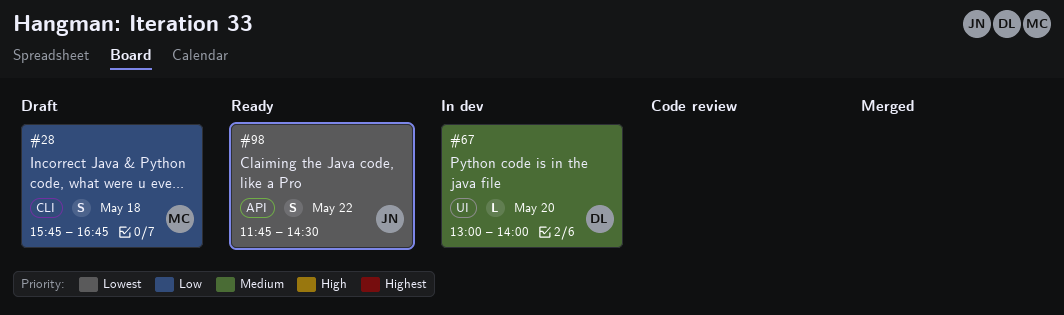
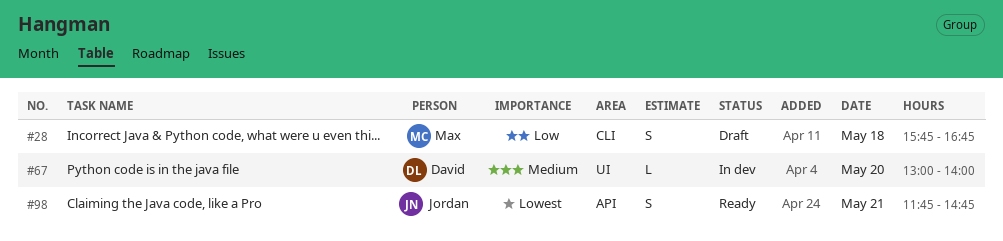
#98, day: May 22 -> May 21
#98, ends: 14:30 -> 14:45

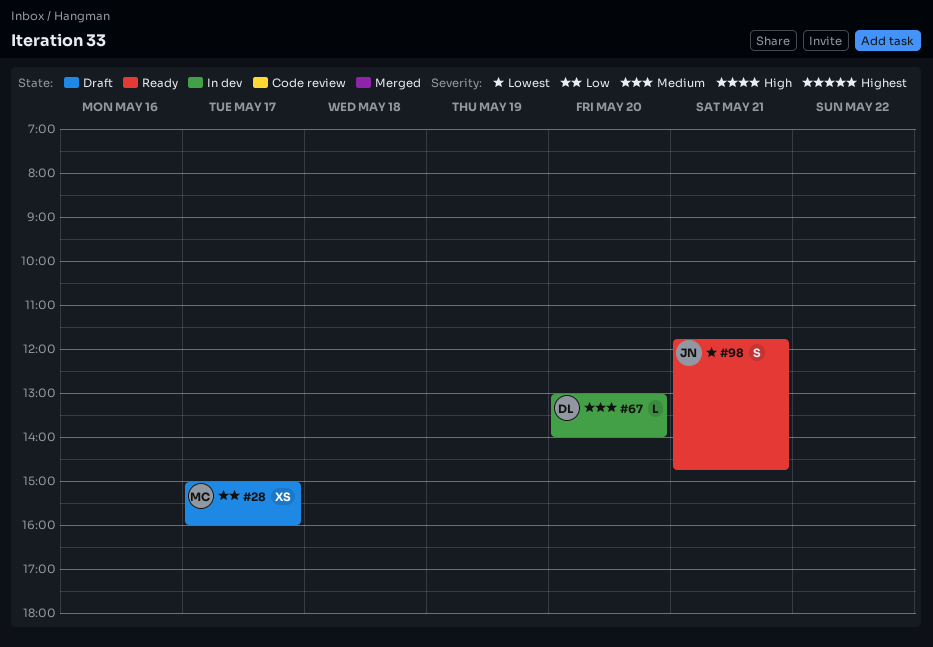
#28, estimate: S -> XS
#28, day: May 18 -> May 17
#28, begins: 15:45 -> 15:00
#28, ends: 16:45 -> 16:00

